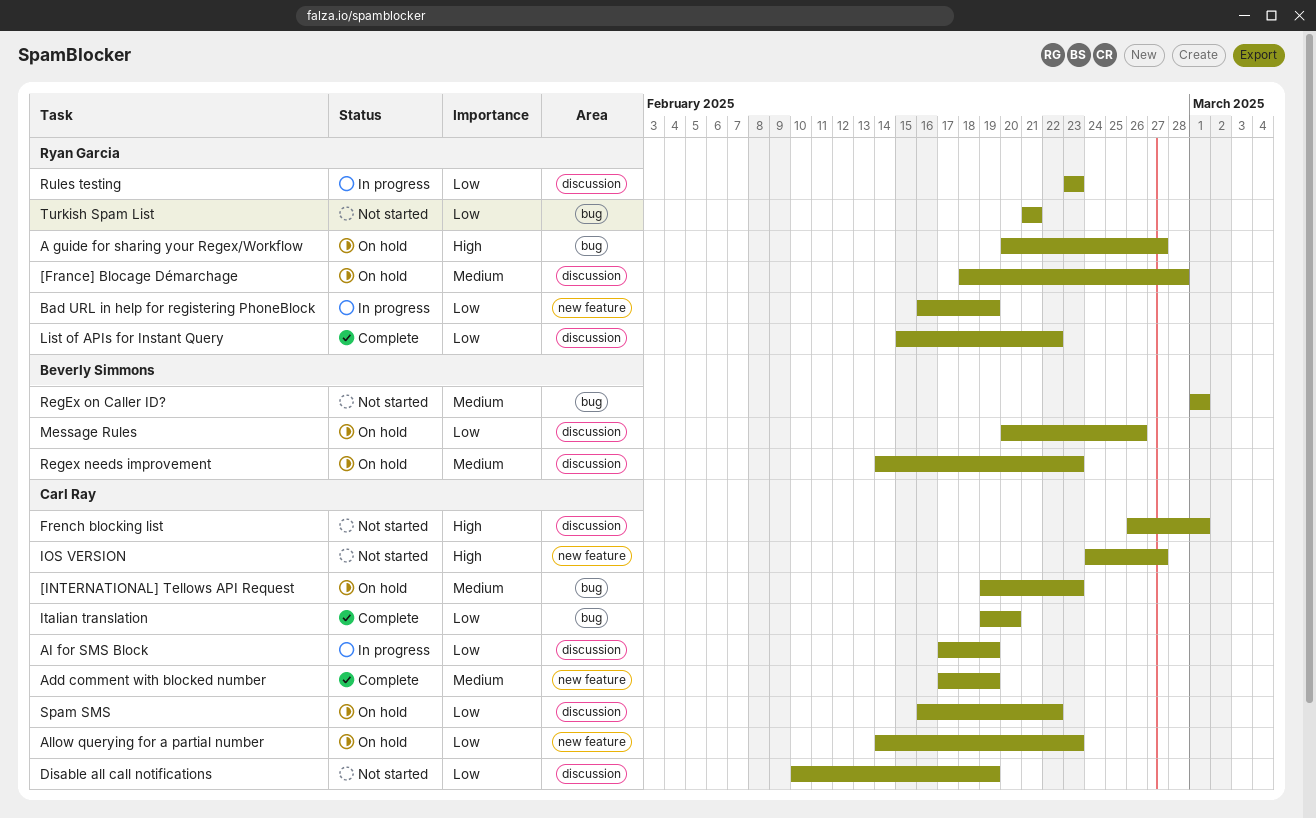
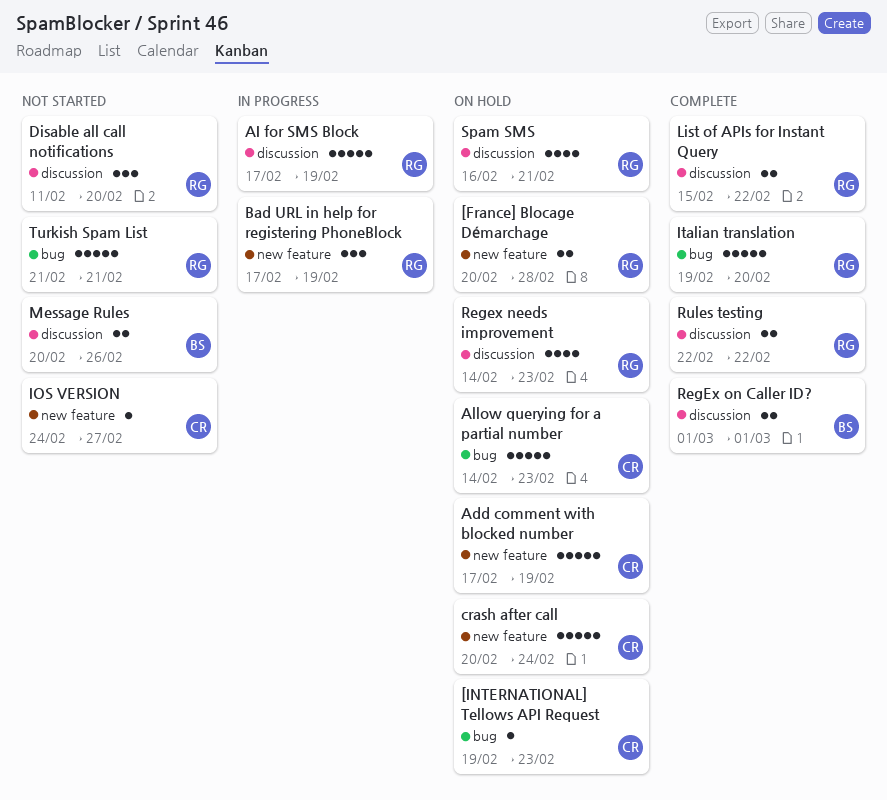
[France] Blocage Démarchage, label: discussion -> new feature
[France] Blocage Démarchage, start: Feb 18 -> Feb 20
A guide for sharing your Regex/Workflow: present -> none
Add comment with blocked number, status: Complete -> On hold
AI for SMS Block, owner: Carl Ray -> Ryan Garcia
Allow querying for a partial number, label: new feature -> bug
Bad URL in help for registering PhoneBlock, start: Feb 16 -> Feb 17
crash after call: none -> present
Disable all call notifications, owner: Carl Ray -> Ryan Garcia
Disable all call notifications, start: Feb 10 -> Feb 11
Disable all call notifications, due: Feb 19 -> Feb 20
French blocking list: present -> none
Italian translation, owner: Carl Ray -> Ryan Garcia
Message Rules, status: On hold -> Not started
Regex needs improvement, owner: Beverly Simmons -> Ryan Garcia
RegEx on Caller ID?, status: Not started -> Complete
RegEx on Caller ID?, label: bug -> discussion
Rules testing, status: In progress -> Complete
Rules testing, start: Feb 23 -> Feb 22
Rules testing, due: Feb 23 -> Feb 22
Spam SMS, owner: Carl Ray -> Ryan Garcia
Spam SMS, due: Feb 22 -> Feb 21

